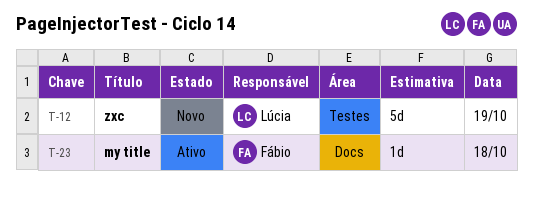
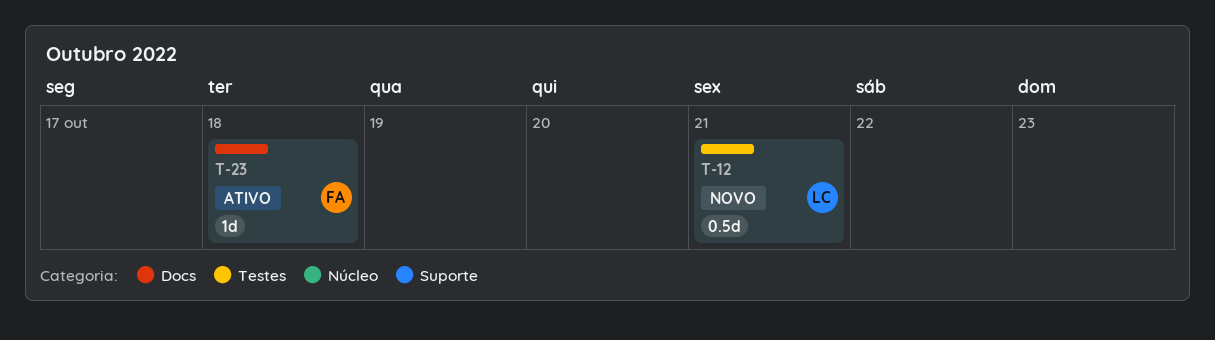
T-12, estimate: 5d -> 0.5d
T-12, day: Oct 19 -> Oct 21

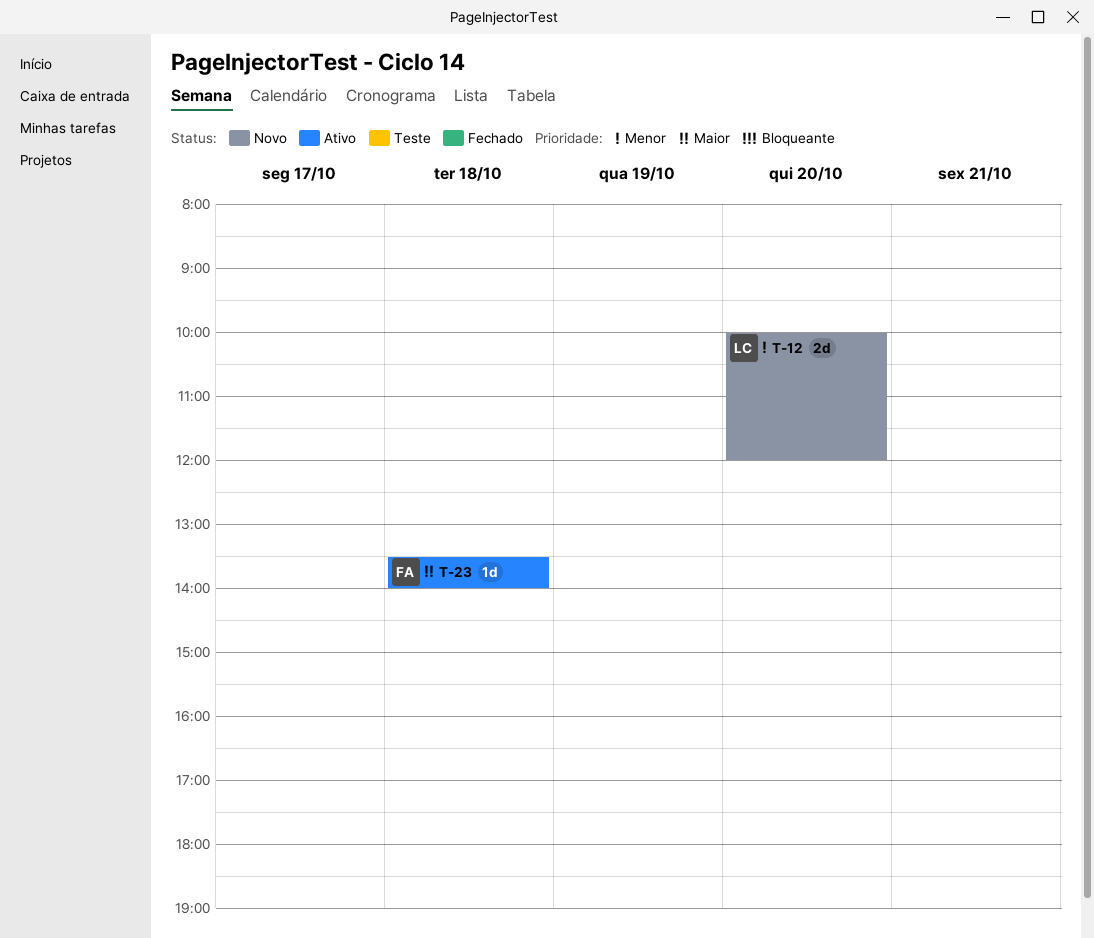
T-12, estimate: 0.5d -> 2d
T-12, day: Oct 21 -> Oct 20

